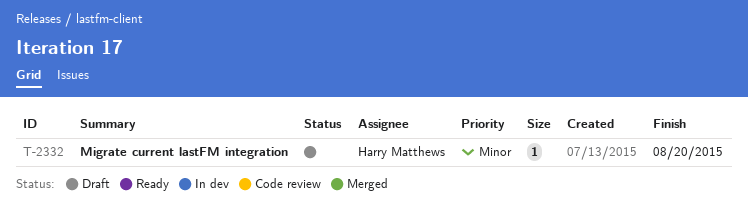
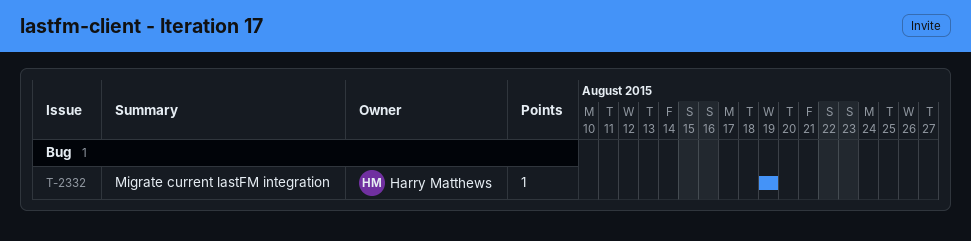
T-2332, due: Aug 20 -> Aug 19

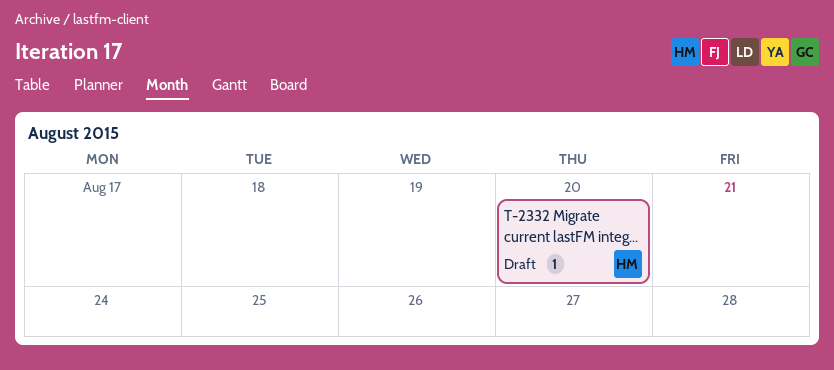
T-2332, due: Aug 19 -> Aug 20

